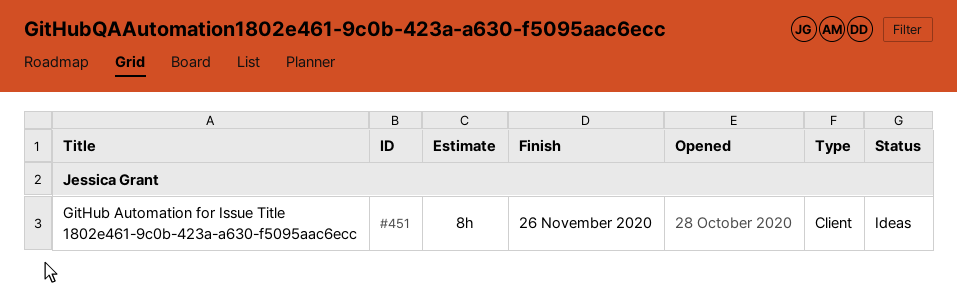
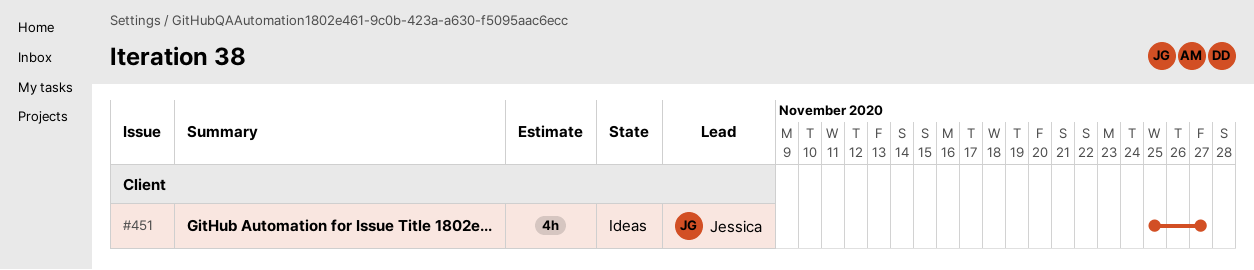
#451, estimate: 8h -> 4h
#451, due: Nov 26 -> Nov 27

